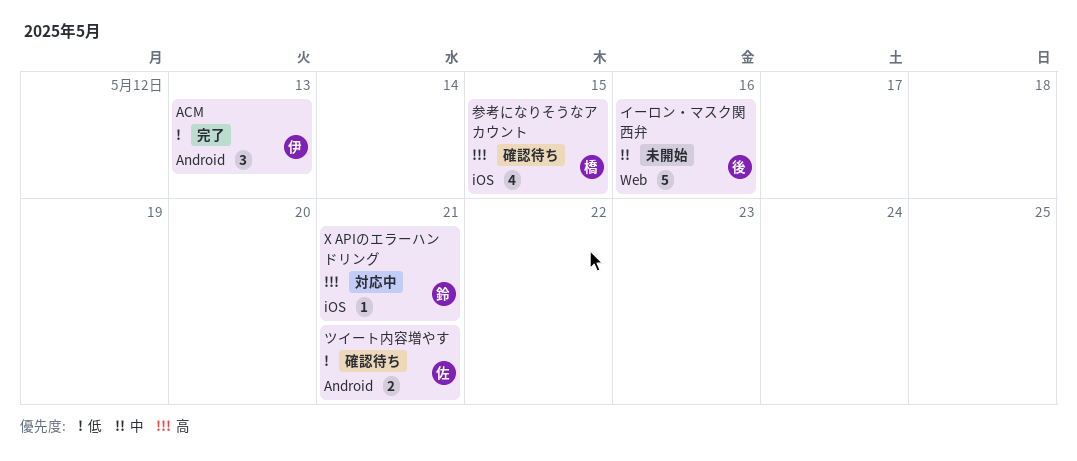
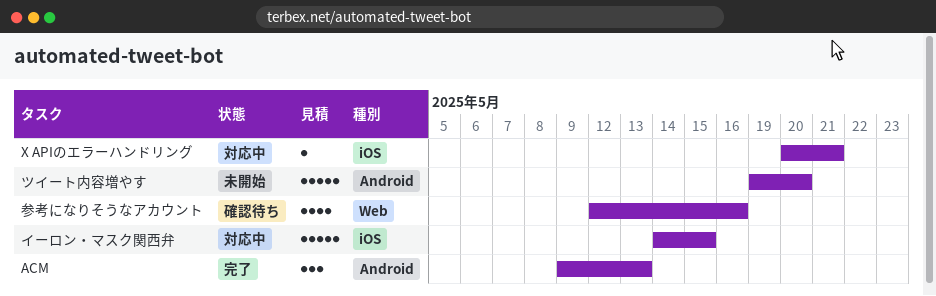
イーロン・マスク関西弁, status: 未開始 -> 対応中
イーロン・マスク関西弁, label: Web -> iOS
イーロン・マスク関西弁, due: May 16 -> May 15
ツイート内容増やす, status: 確認待ち -> 未開始
ツイート内容増やす, estimate: 2 -> 5
ツイート内容増やす, due: May 21 -> May 20
参考になりそうなアカウント, label: iOS -> Web
参考になりそうなアカウント, due: May 15 -> May 16

